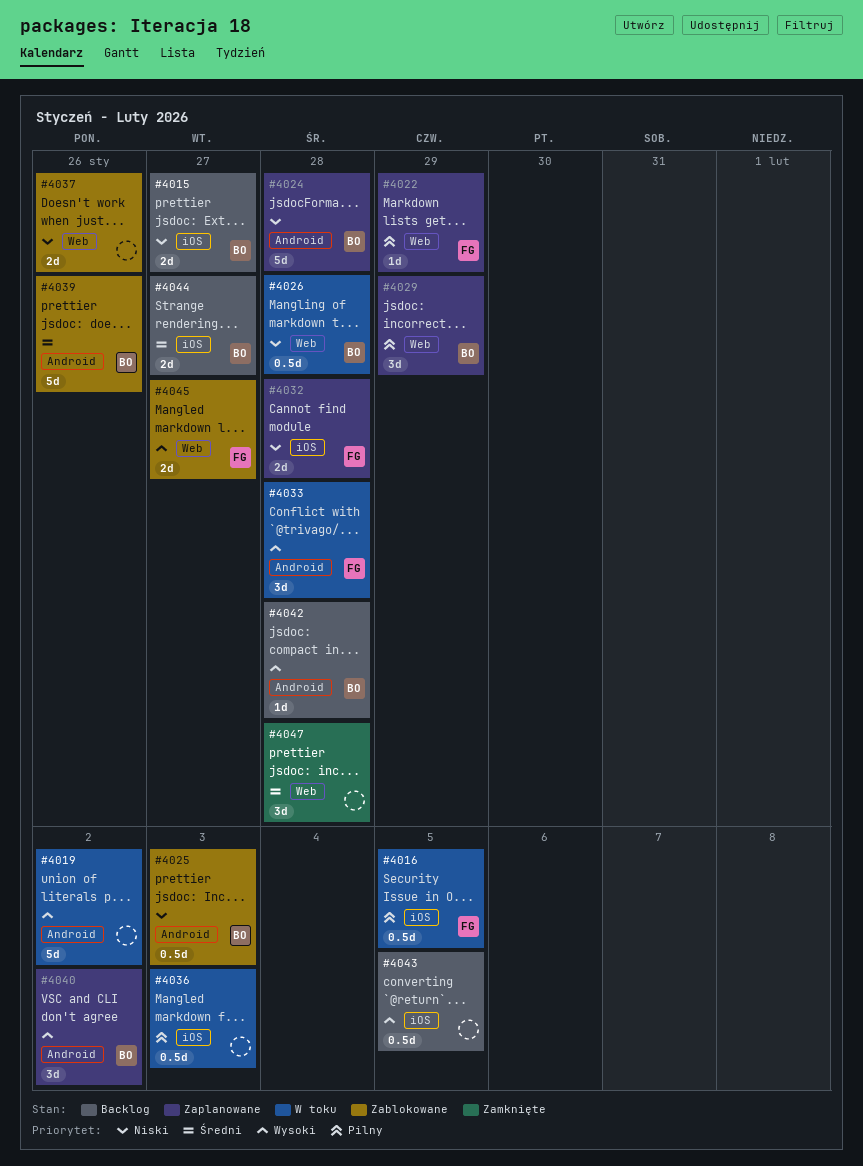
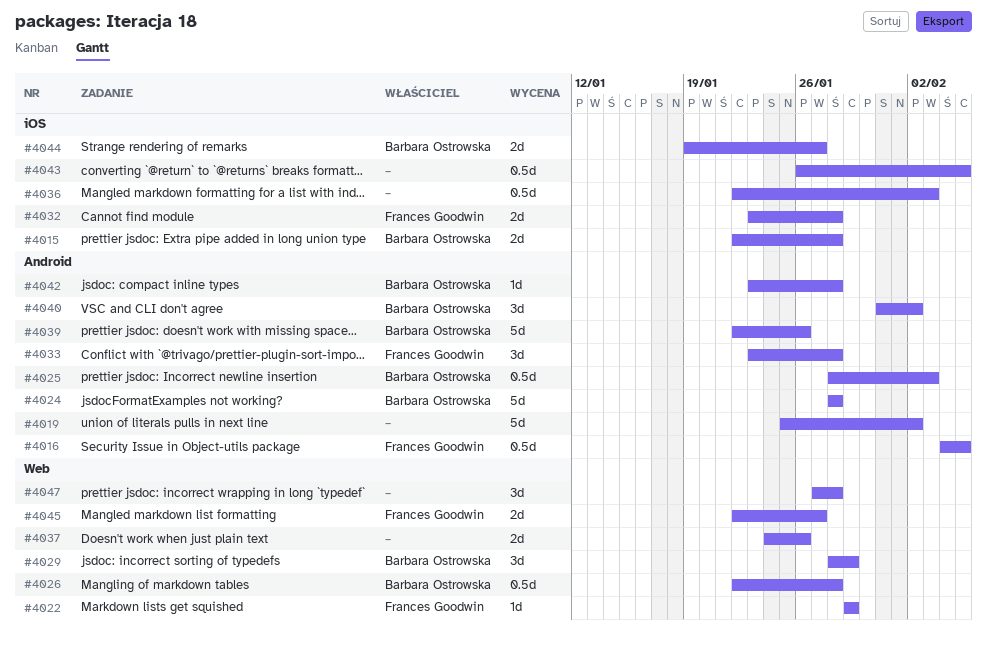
#4015, due: Jan 27 -> Jan 28
#4016, label: iOS -> Android

